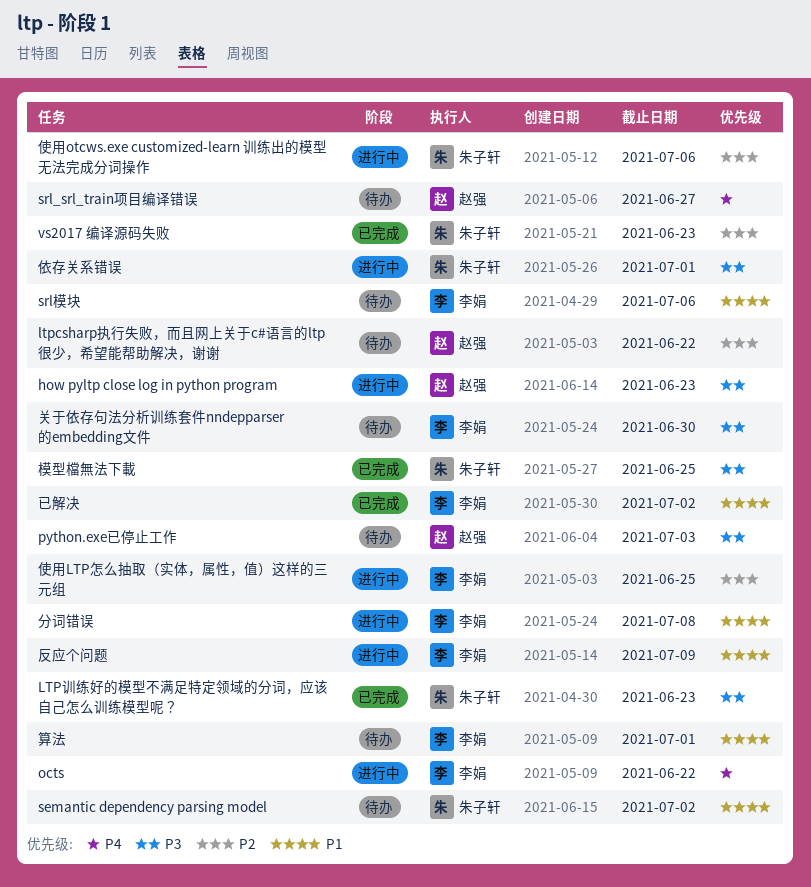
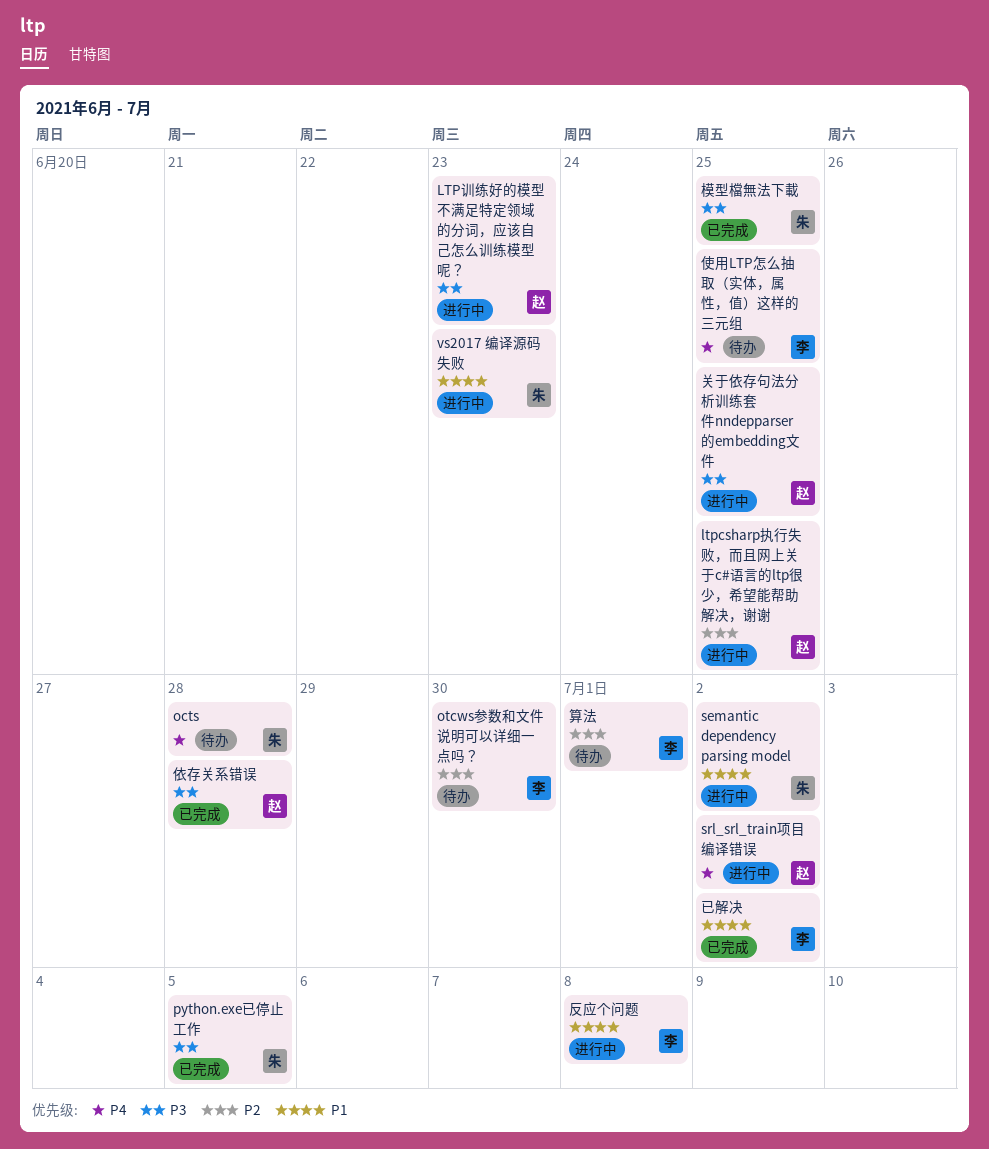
how pyltp close log in python program: present -> none
ltpcsharp执行失败，而且网上关于c#语言的ltp很少，希望能帮助解决，谢谢, status: 待办 -> 进行中
ltpcsharp执行失败，而且网上关于c#语言的ltp很少，希望能帮助解决，谢谢, due: Jun 22 -> Jun 25
LTP训练好的模型不满足特定领域的分词，应该自己怎么训练模型呢？, status: 已完成 -> 进行中
LTP训练好的模型不满足特定领域的分词，应该自己怎么训练模型呢？, owner: 朱子轩 -> 赵强
octs, status: 进行中 -> 待办
octs, owner: 李娟 -> 朱子轩
octs, due: Jun 22 -> Jun 28
otcws参数和文件说明可以详细一点吗？: none -> present
python.exe已停止工作, status: 待办 -> 已完成
python.exe已停止工作, owner: 赵强 -> 朱子轩
python.exe已停止工作, due: Jul 3 -> Jul 5
semantic dependency parsing model, status: 待办 -> 进行中
srl_srl_train项目编译错误, status: 待办 -> 进行中
srl_srl_train项目编译错误, due: Jun 27 -> Jul 2
srl模块: present -> none
vs2017 编译源码失败, status: 已完成 -> 进行中
vs2017 编译源码失败, priority: P2 -> P1
使用LTP怎么抽取（实体，属性，值）这样的三元组, status: 进行中 -> 待办
使用LTP怎么抽取（实体，属性，值）这样的三元组, priority: P2 -> P4
使用otcws.exe customized-learn 训练出的模型无法完成分词操作: present -> none
依存关系错误, status: 进行中 -> 已完成
依存关系错误, owner: 朱子轩 -> 赵强
依存关系错误, due: Jul 1 -> Jun 28
关于依存句法分析训练套件nndepparser的embedding文件, status: 待办 -> 进行中
关于依存句法分析训练套件nndepparser的embedding文件, owner: 李娟 -> 赵强
关于依存句法分析训练套件nndepparser的embedding文件, due: Jun 30 -> Jun 25
分词错误: present -> none
反应个问题, due: Jul 9 -> Jul 8
算法, priority: P1 -> P2

